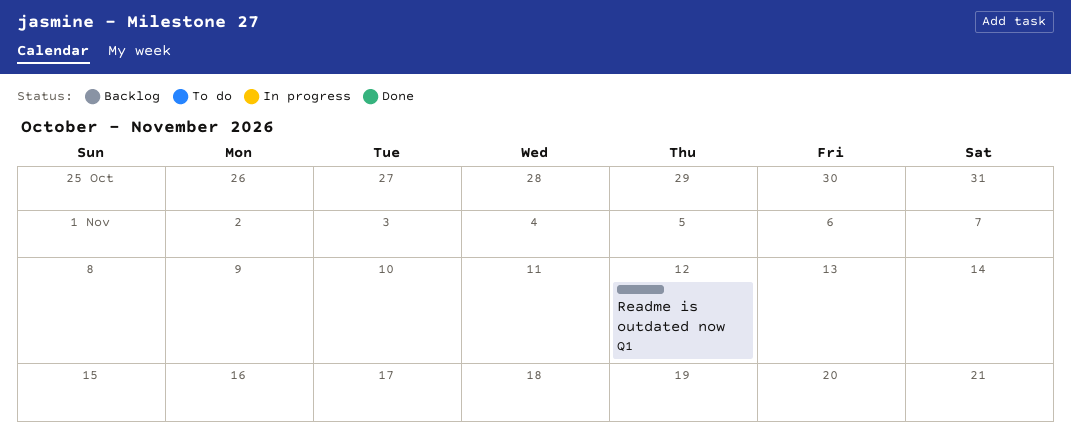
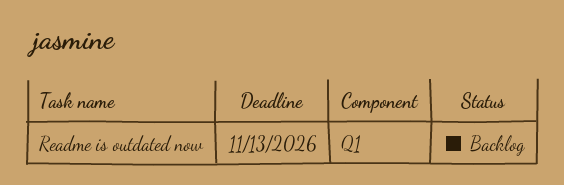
Readme is outdated now, due: Nov 12 -> Nov 13

